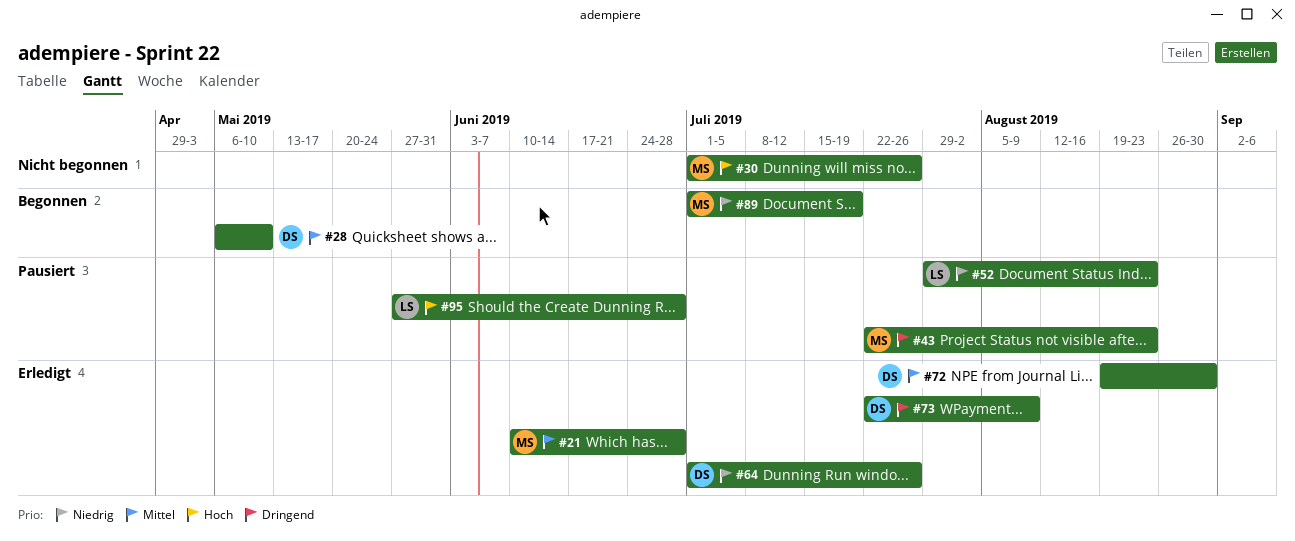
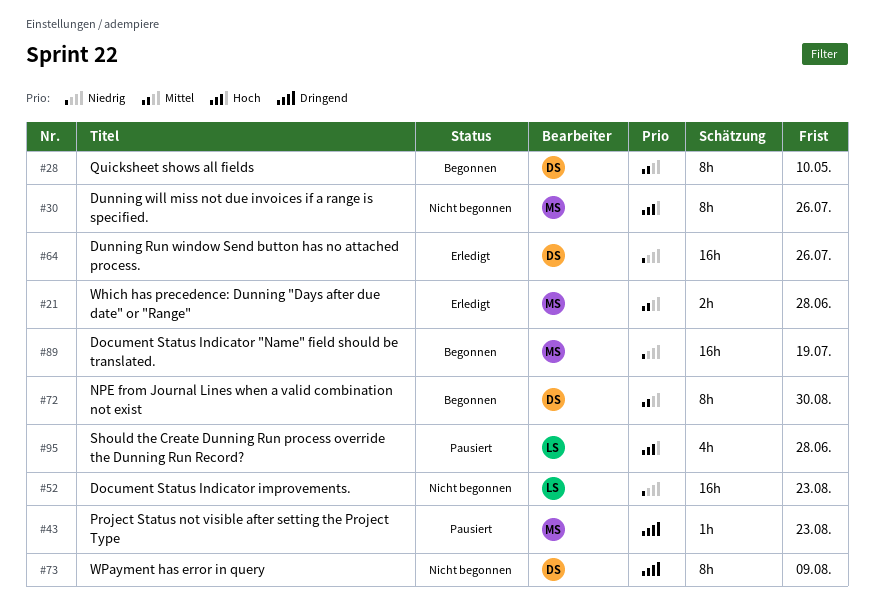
#52, status: Pausiert -> Nicht begonnen
#72, status: Erledigt -> Begonnen
#73, status: Erledigt -> Nicht begonnen

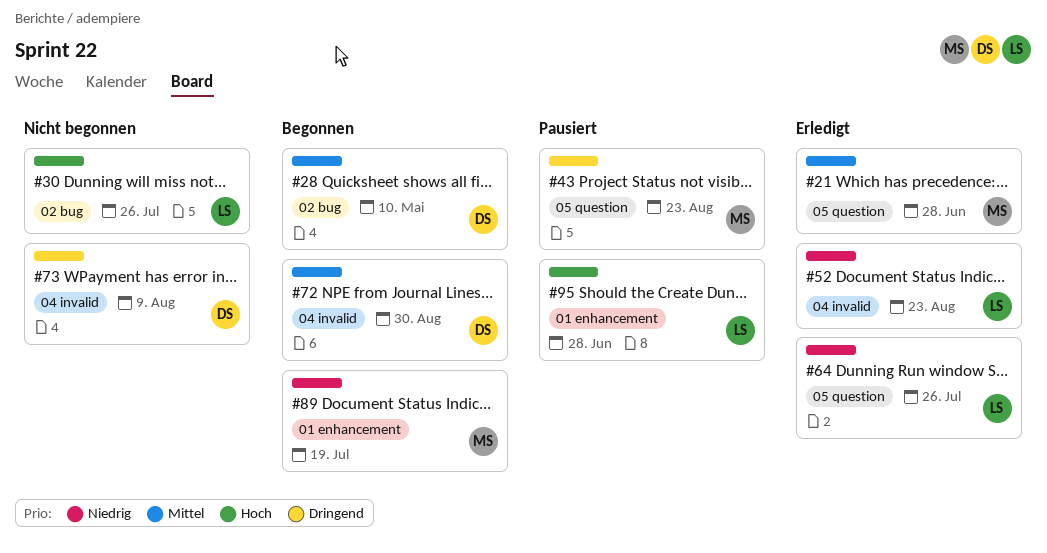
#30, owner: MS -> LS
#52, status: Nicht begonnen -> Erledigt
#64, owner: DS -> LS

